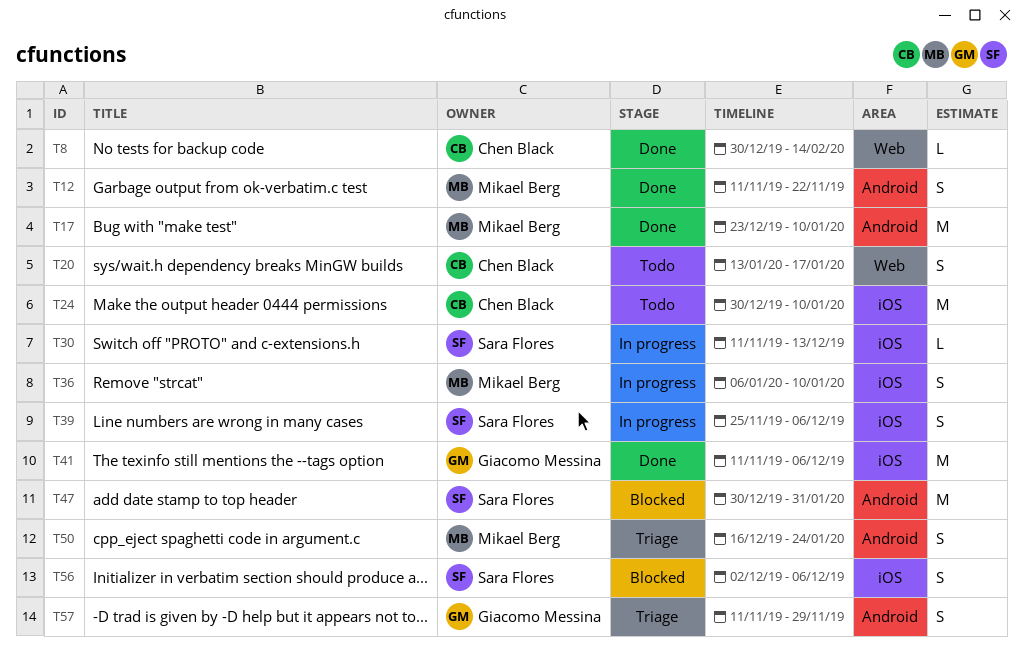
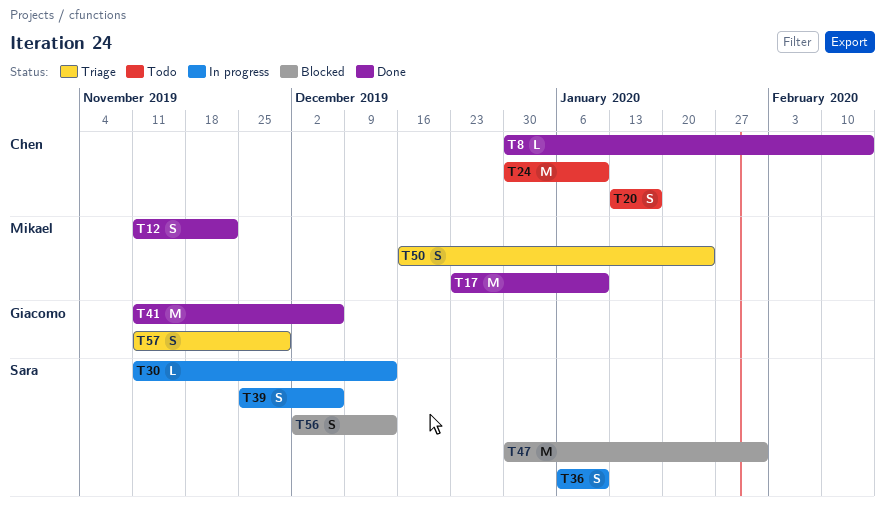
T36, owner: Mikael Berg -> Sara Flores
T56, due: Dec 6 -> Dec 13

